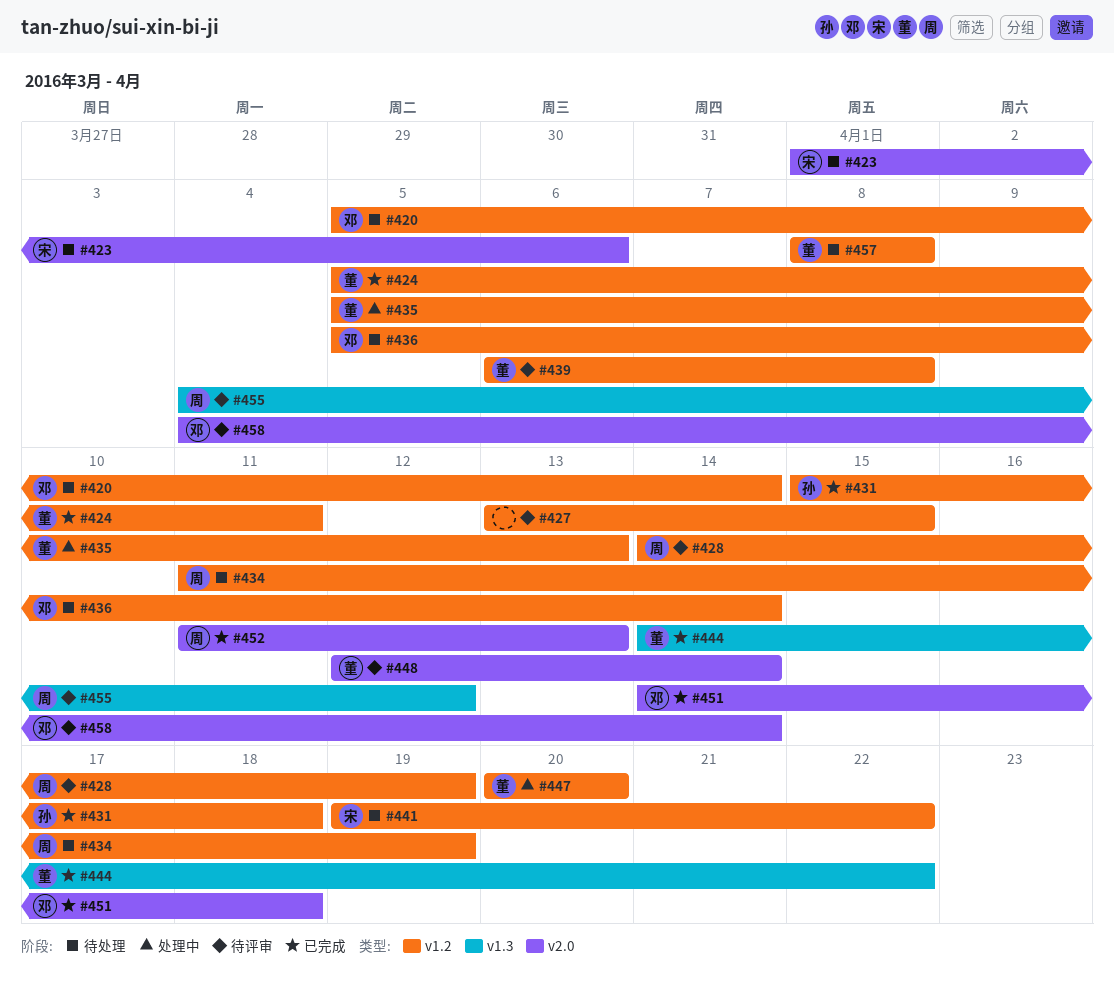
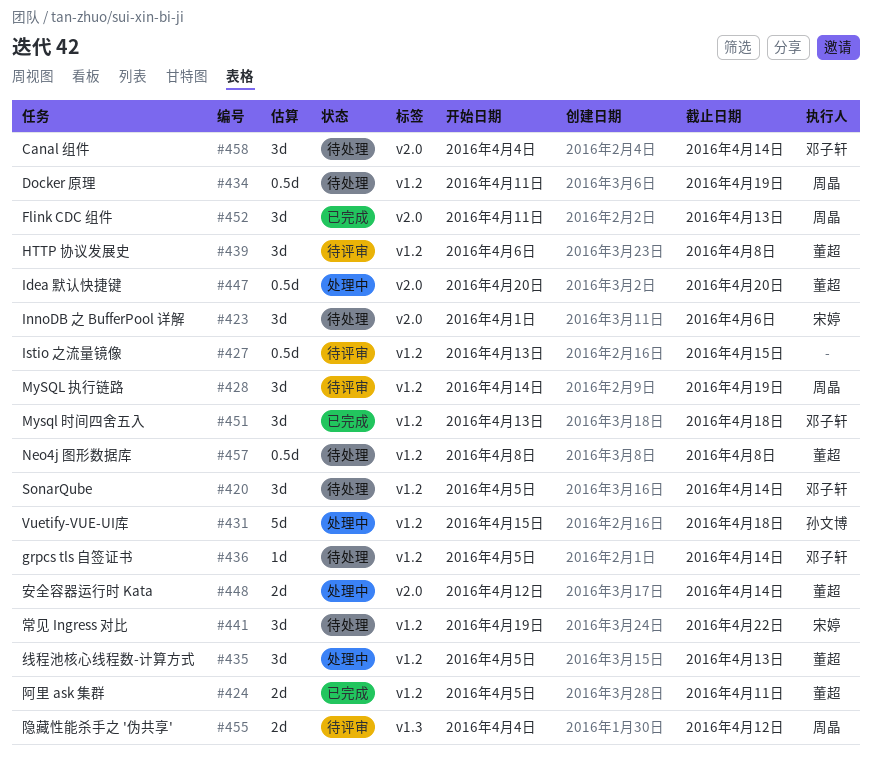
#431, status: 已完成 -> 处理中
#444: present -> none
#447, label: v1.2 -> v2.0
#448, status: 待评审 -> 处理中
#451, label: v2.0 -> v1.2
#451, start: Apr 14 -> Apr 13
#458, status: 待评审 -> 待处理

